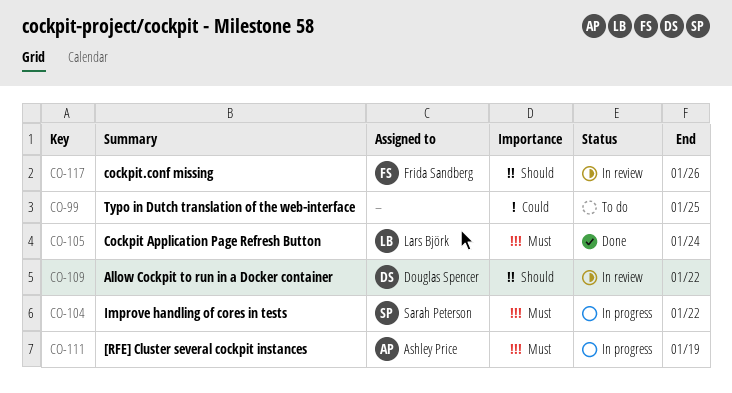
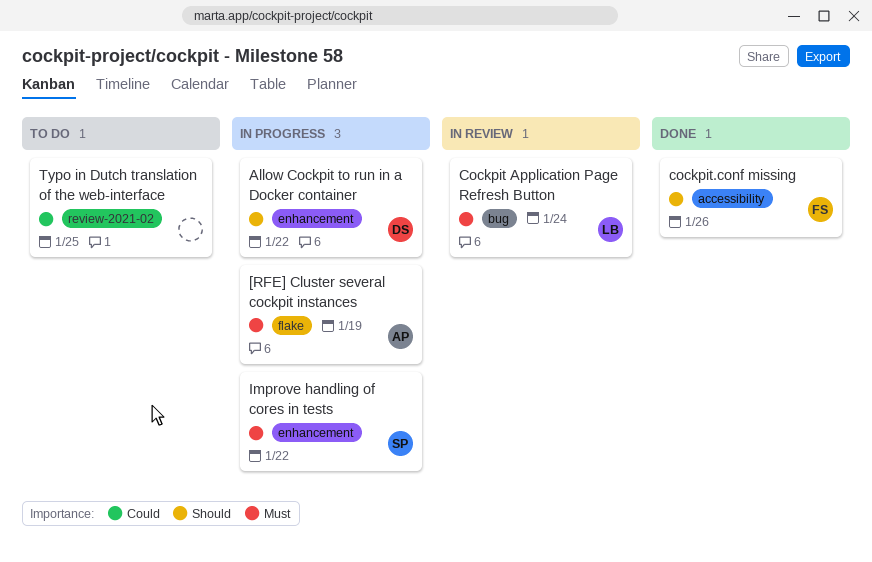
Allow Cockpit to run in a Docker container, status: In review -> In progress
Cockpit Application Page Refresh Button, status: Done -> In review
cockpit.conf missing, status: In review -> Done

